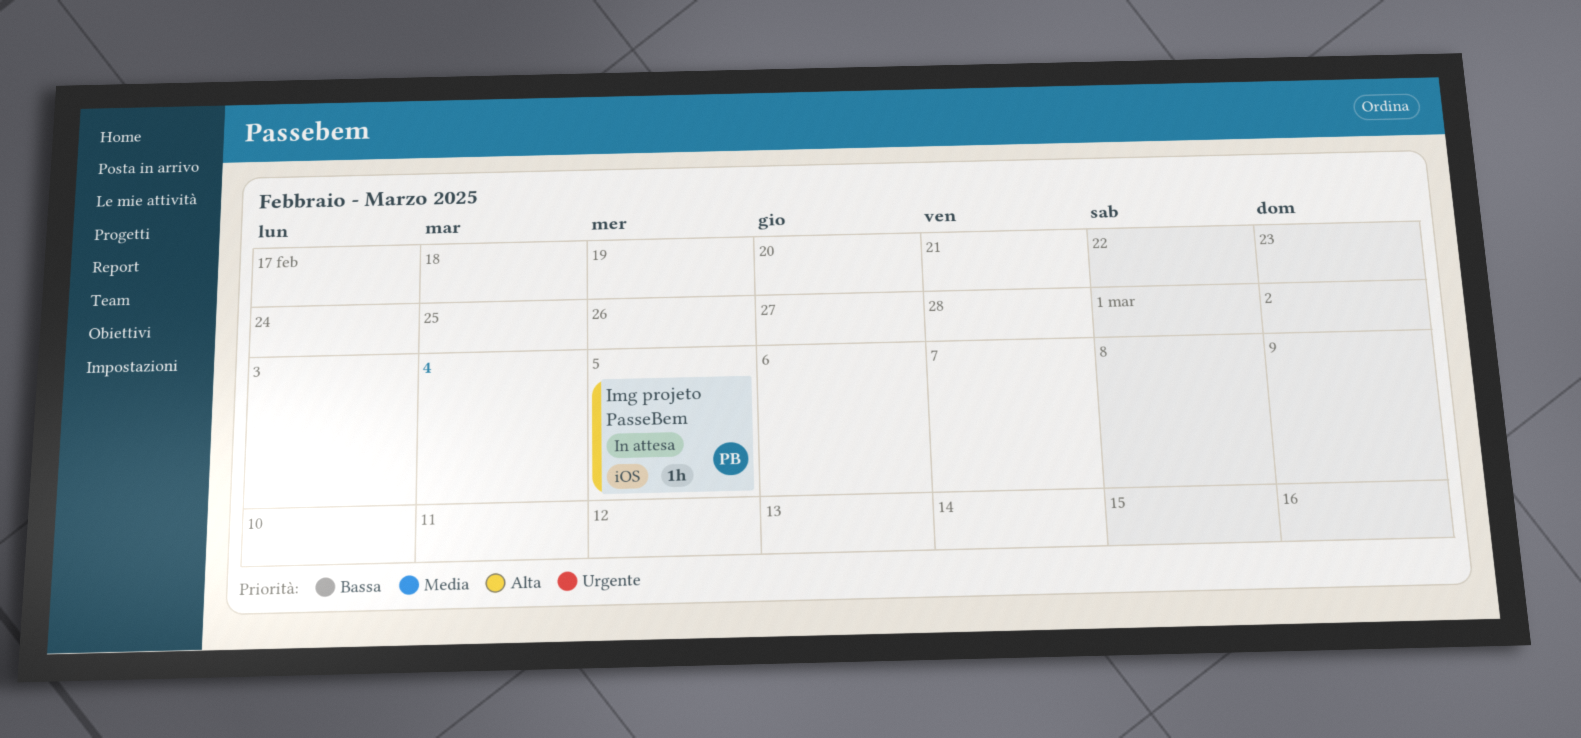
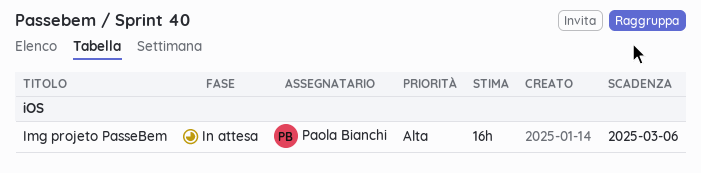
Img projeto PasseBem, estimate: 1h -> 16h
Img projeto PasseBem, due: Mar 5 -> Mar 6

